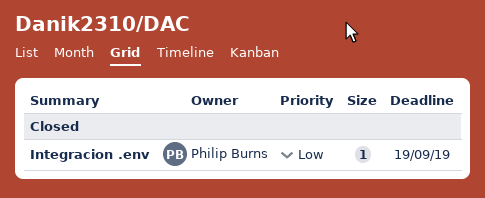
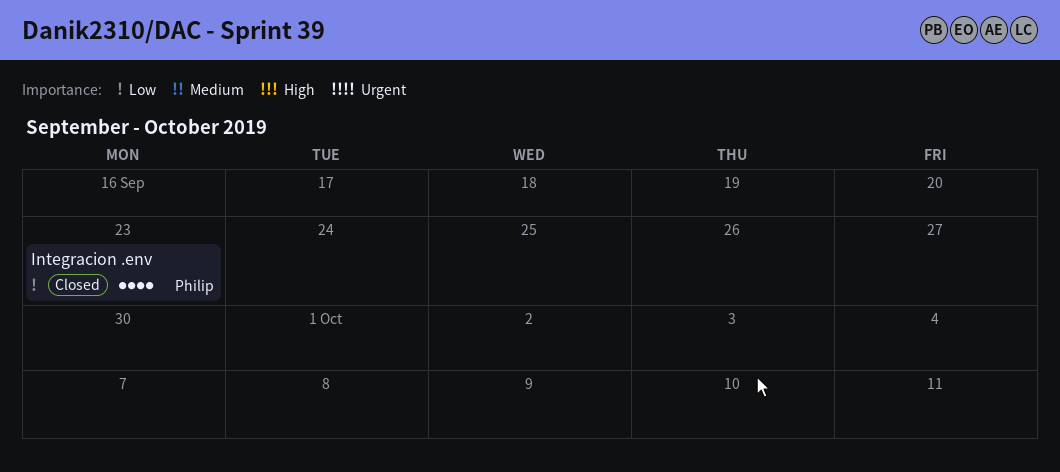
Integracion .env, estimate: 1 -> 4
Integracion .env, due: Sep 19 -> Sep 23

